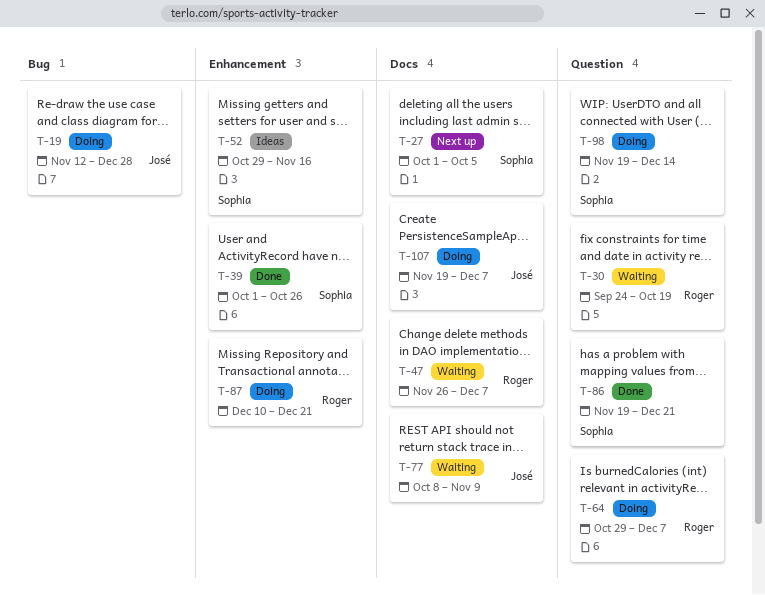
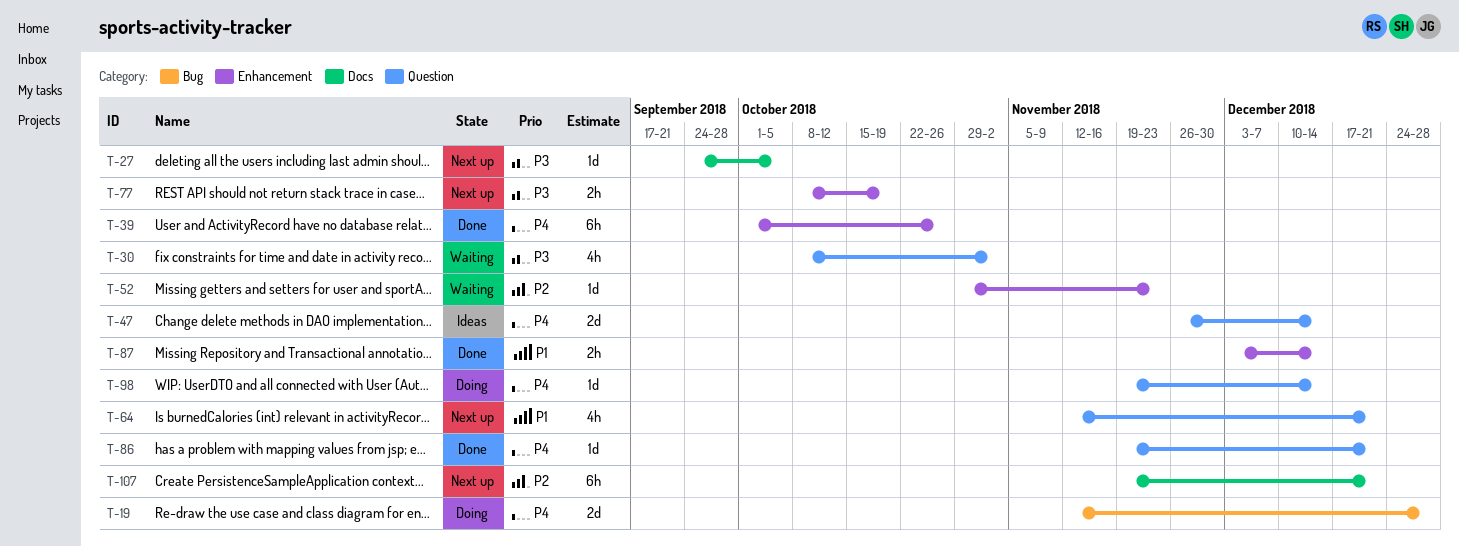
T-27, start: Oct 1 -> Sep 24
T-30, start: Sep 24 -> Oct 8
T-30, due: Oct 19 -> Nov 2
T-47, status: Waiting -> Ideas
T-47, label: Docs -> Question
T-47, due: Dec 7 -> Dec 14
T-52, status: Ideas -> Waiting
T-52, due: Nov 16 -> Nov 23
T-64, status: Doing -> Next up
T-64, start: Oct 29 -> Nov 12
T-64, due: Dec 7 -> Dec 21
T-77, status: Waiting -> Next up
T-77, label: Docs -> Enhancement
T-77, due: Nov 9 -> Oct 19
T-87, status: Doing -> Done
T-87, start: Dec 10 -> Dec 3
T-87, due: Dec 21 -> Dec 14
T-107, status: Doing -> Next up
T-107, due: Dec 7 -> Dec 21

